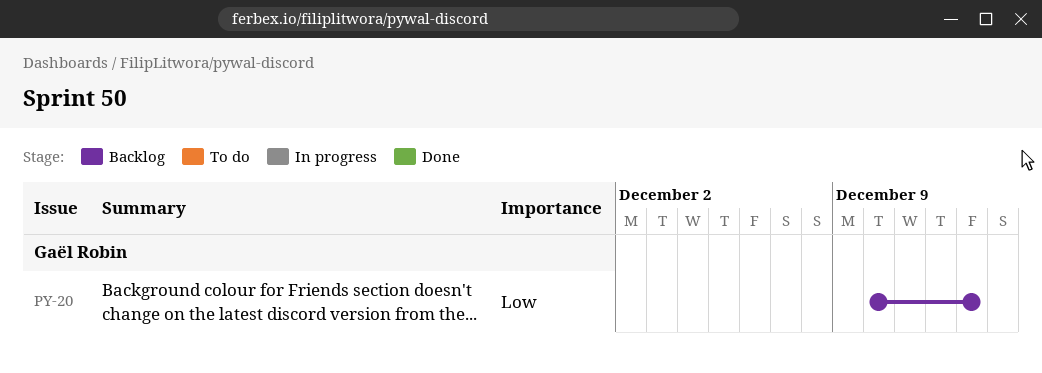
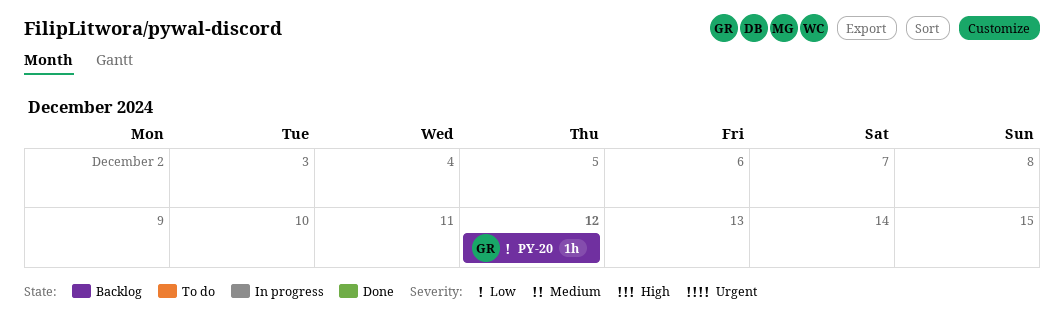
PY-20, start: Dec 10 -> Dec 12
PY-20, due: Dec 13 -> Dec 12

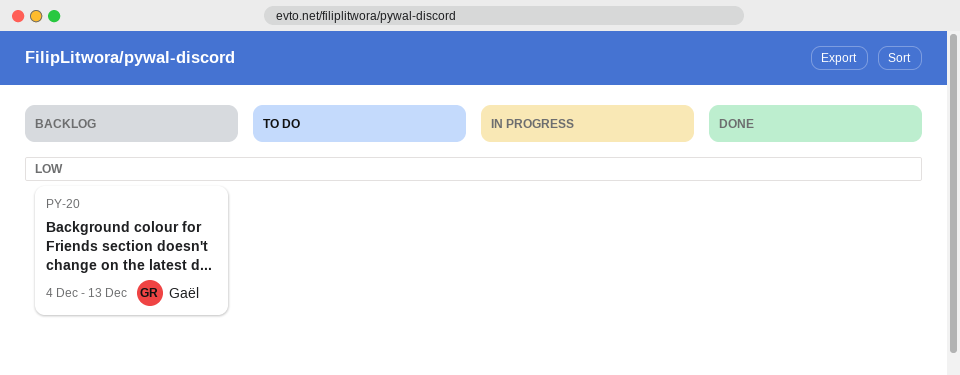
PY-20, start: Dec 12 -> Dec 4
PY-20, due: Dec 12 -> Dec 13

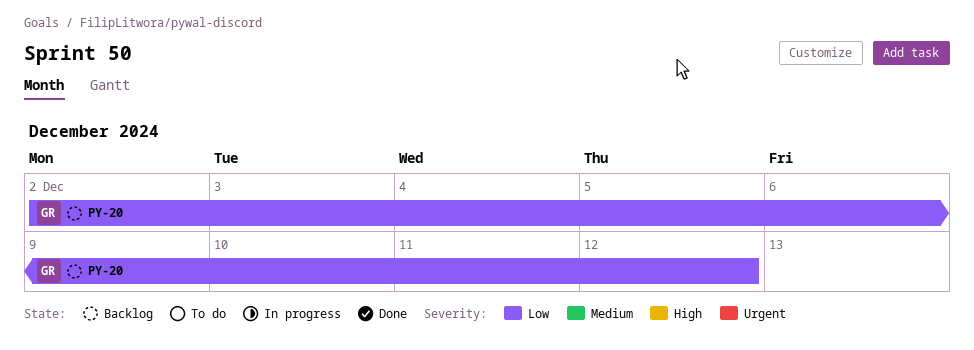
PY-20, start: Dec 4 -> Dec 2
PY-20, due: Dec 13 -> Dec 12

